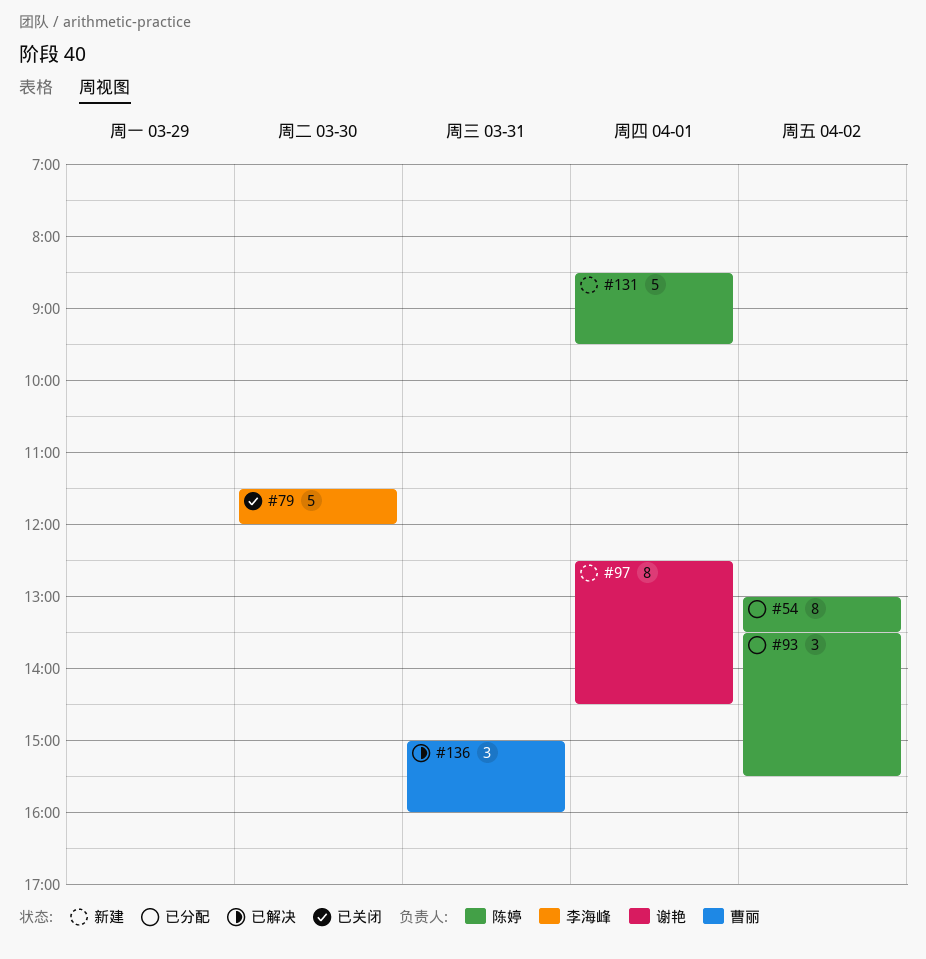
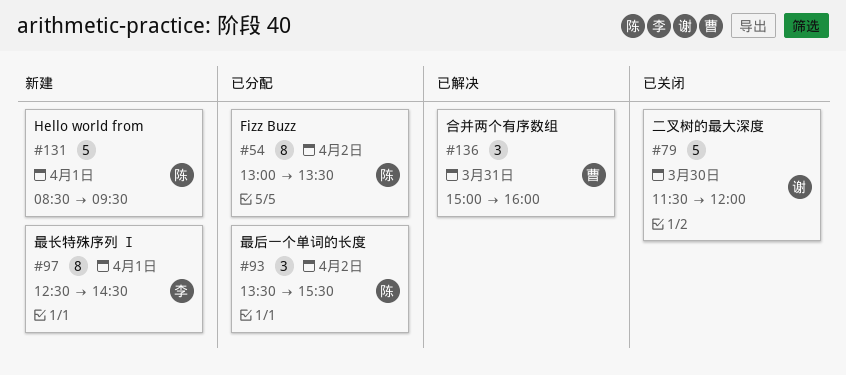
#79, owner: 李海峰 -> 谢艳
#97, owner: 谢艳 -> 李海峰

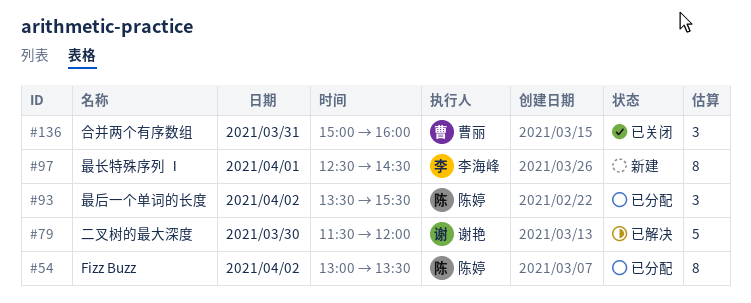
#79, status: 已关闭 -> 已解决
#131: present -> none
#136, status: 已解决 -> 已关闭

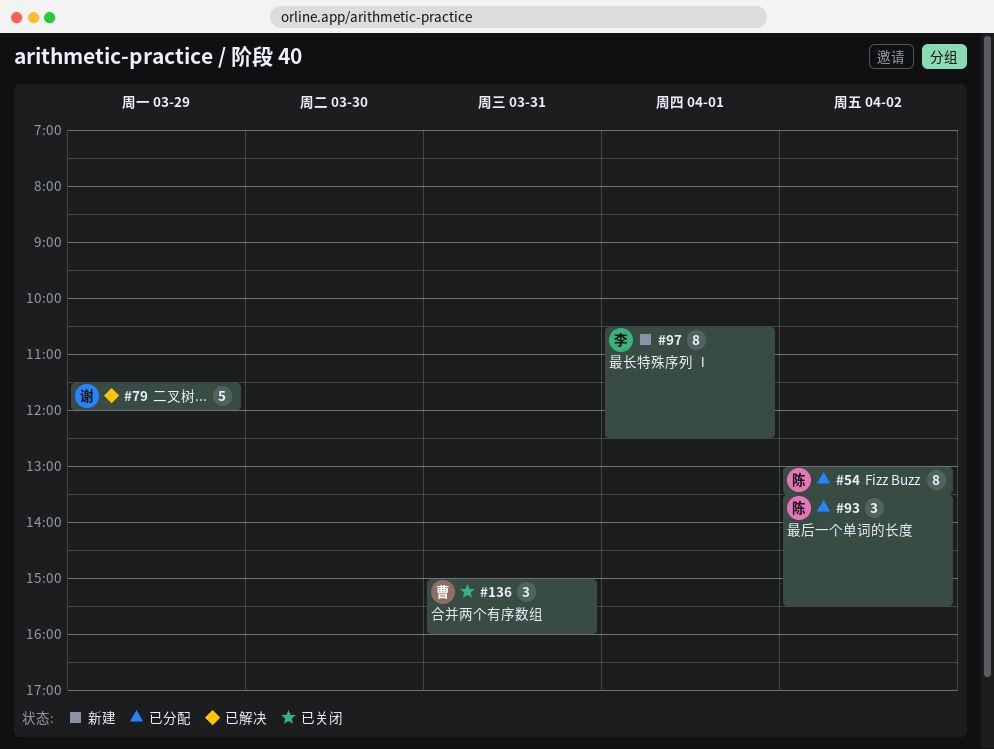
#79, day: Mar 30 -> Mar 29
#97, begins: 12:30 -> 10:30
#97, ends: 14:30 -> 12:30

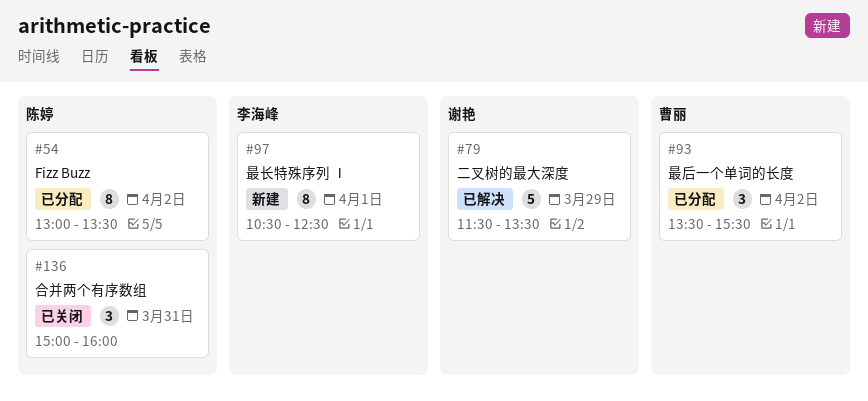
#79, ends: 12:00 -> 13:30
#93, owner: 陈婷 -> 曹丽
#136, owner: 曹丽 -> 陈婷

